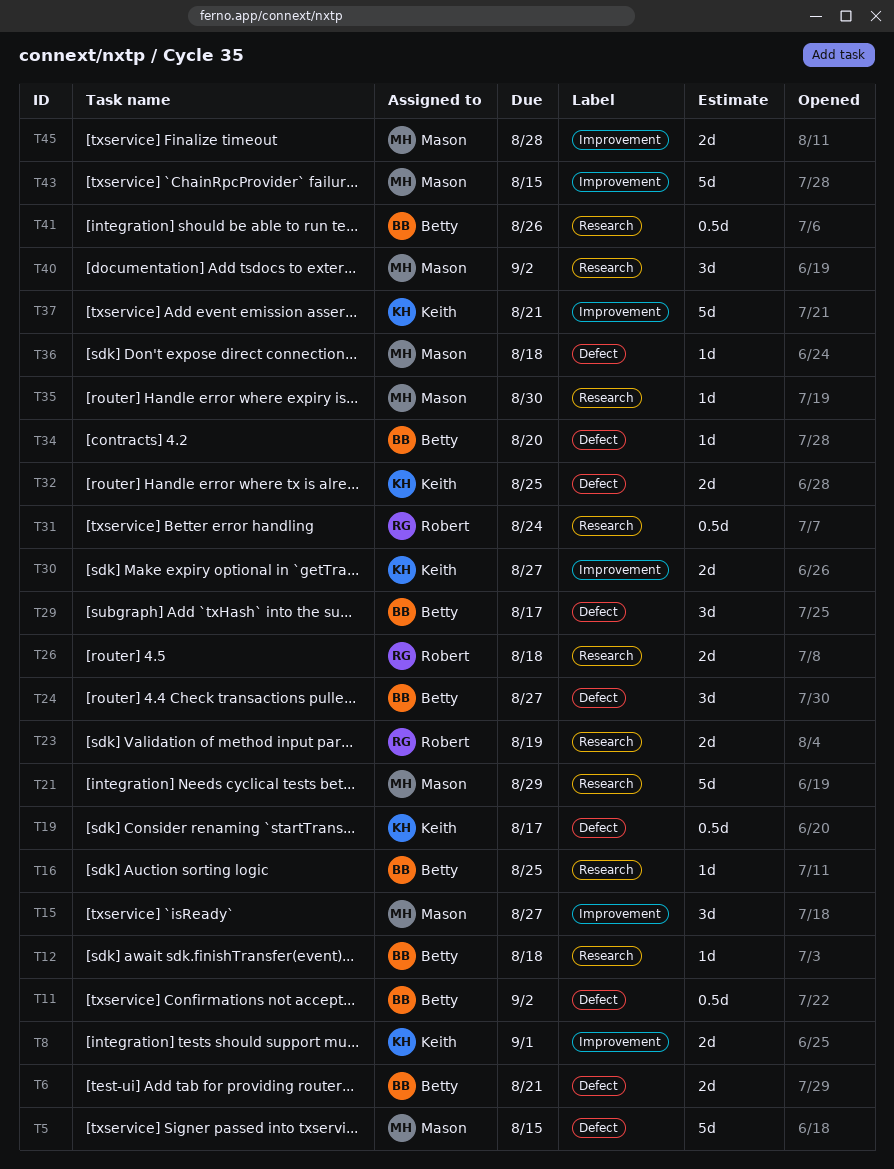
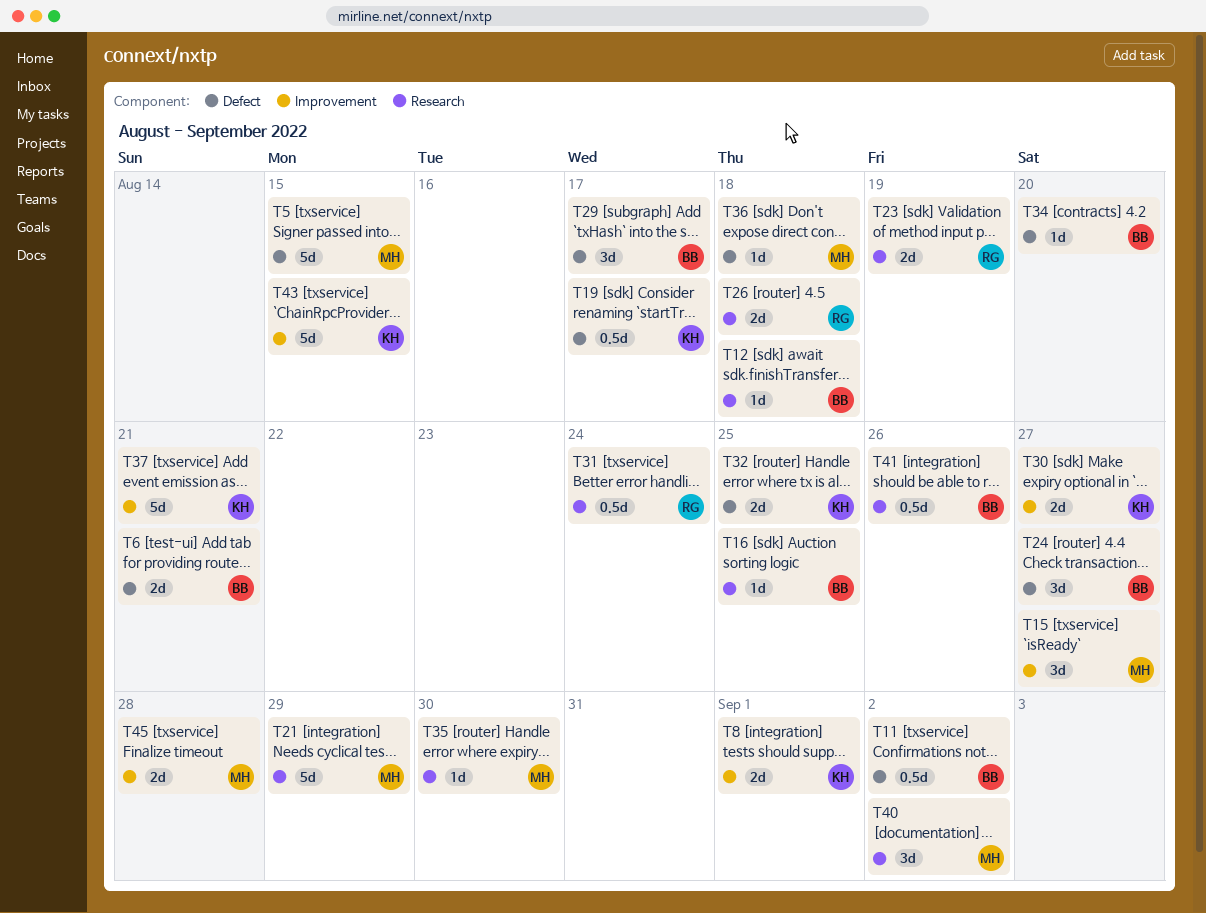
T43, owner: Mason -> Keith

